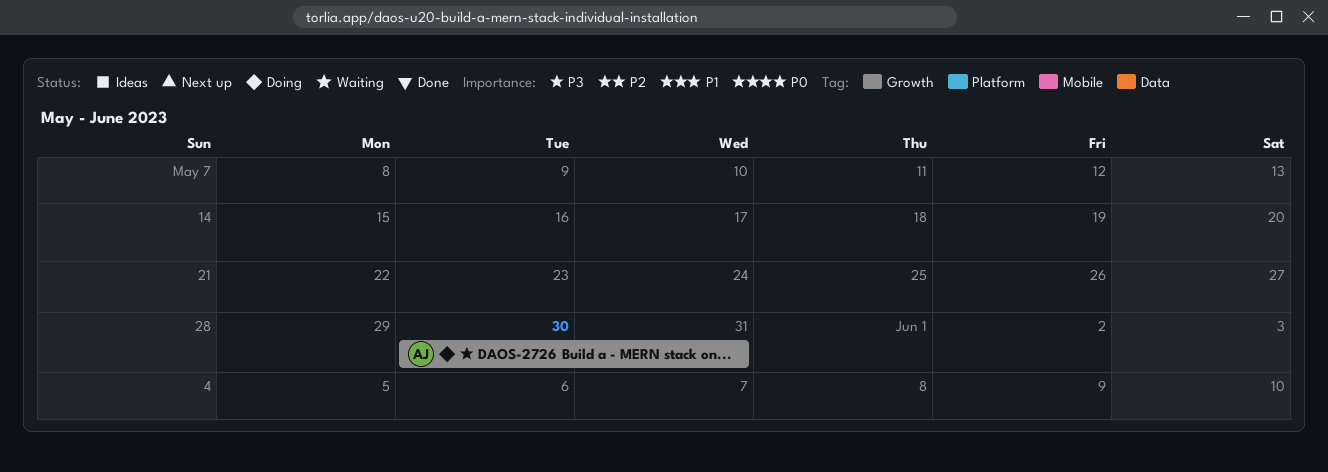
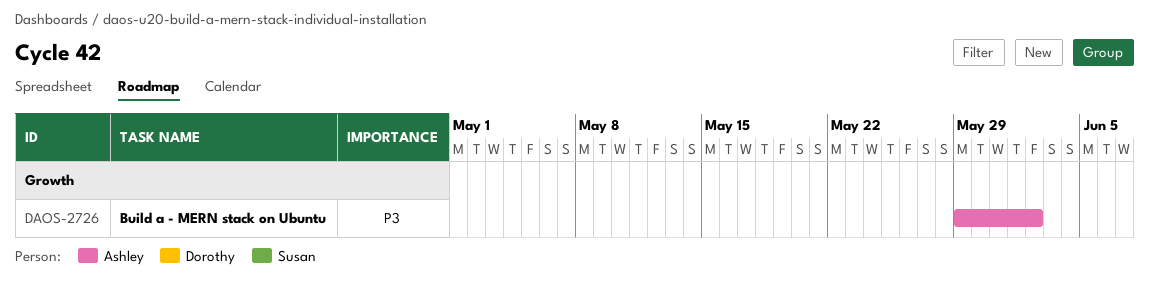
DAOS-2726, start: May 30 -> May 29
DAOS-2726, due: May 31 -> Jun 2

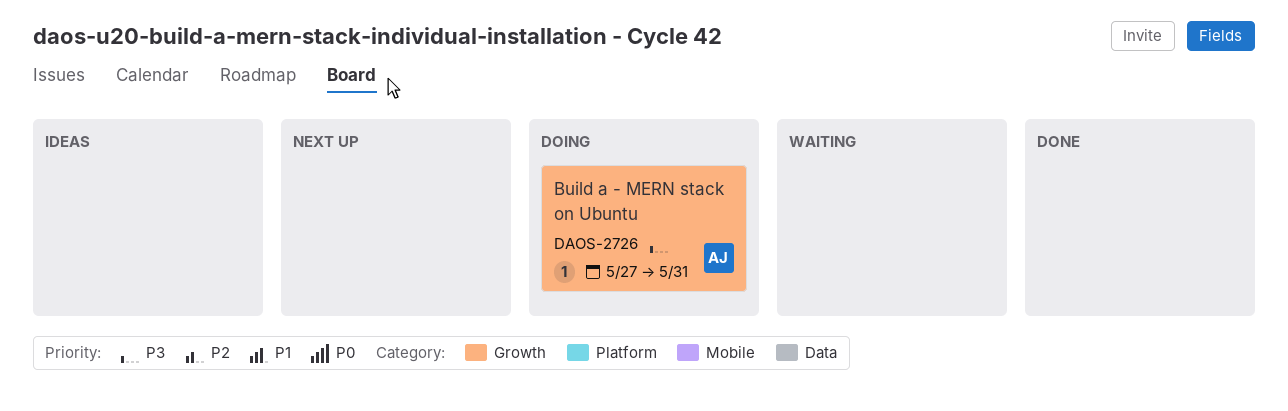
DAOS-2726, start: May 29 -> May 27
DAOS-2726, due: Jun 2 -> May 31

